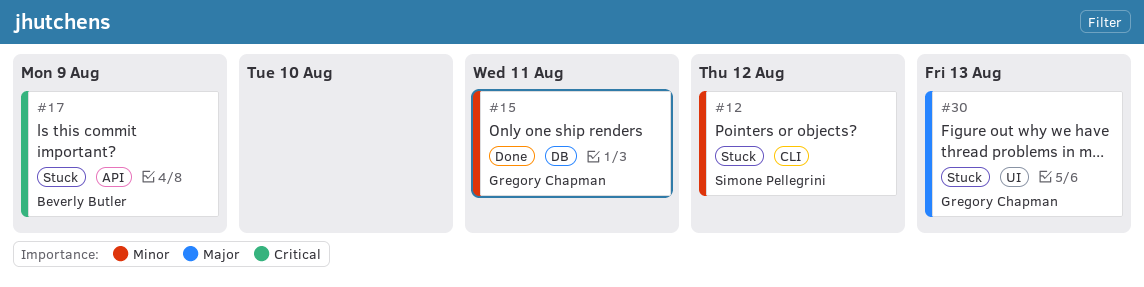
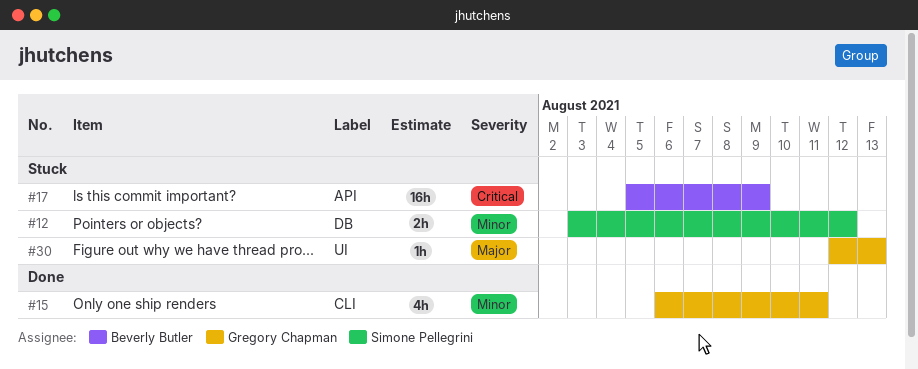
#12, label: CLI -> DB
#15, label: DB -> CLI

